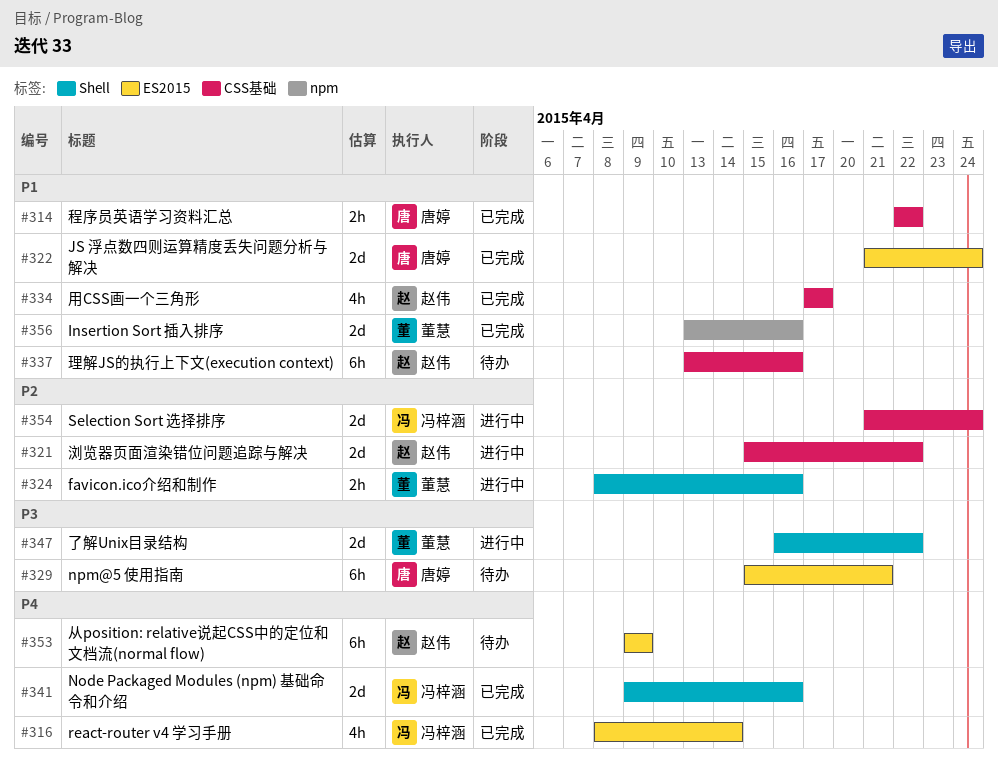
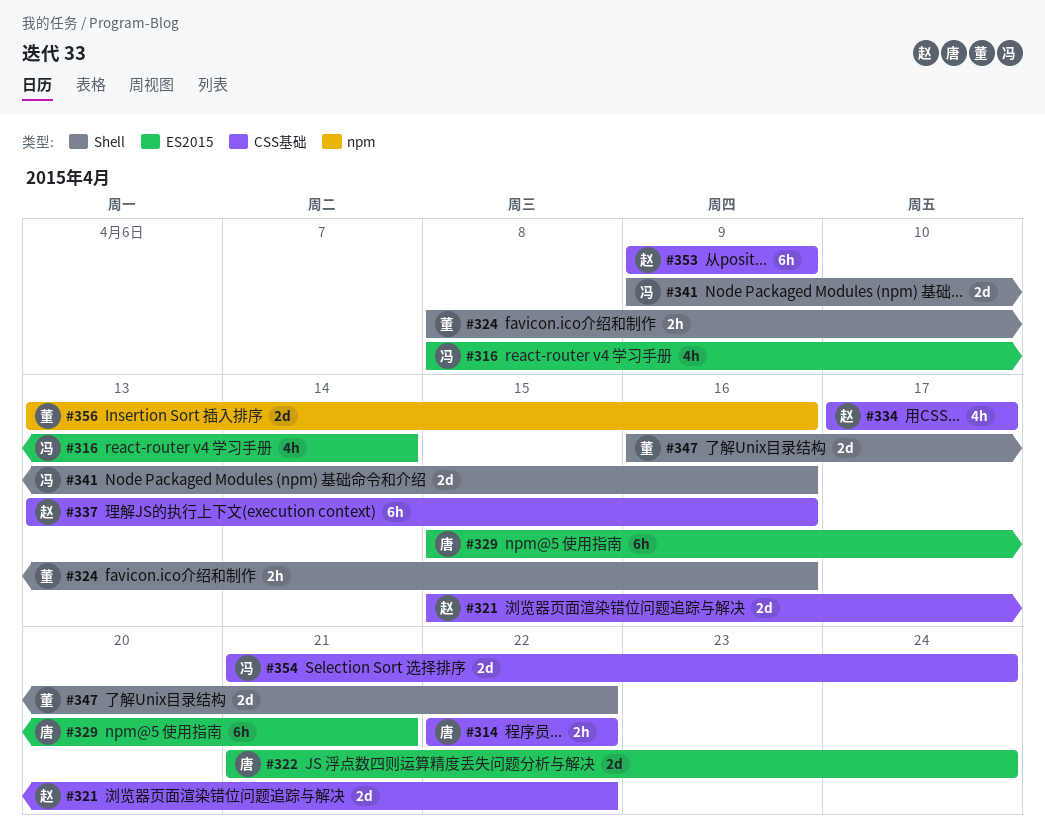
#353, label: ES2015 -> CSS基础

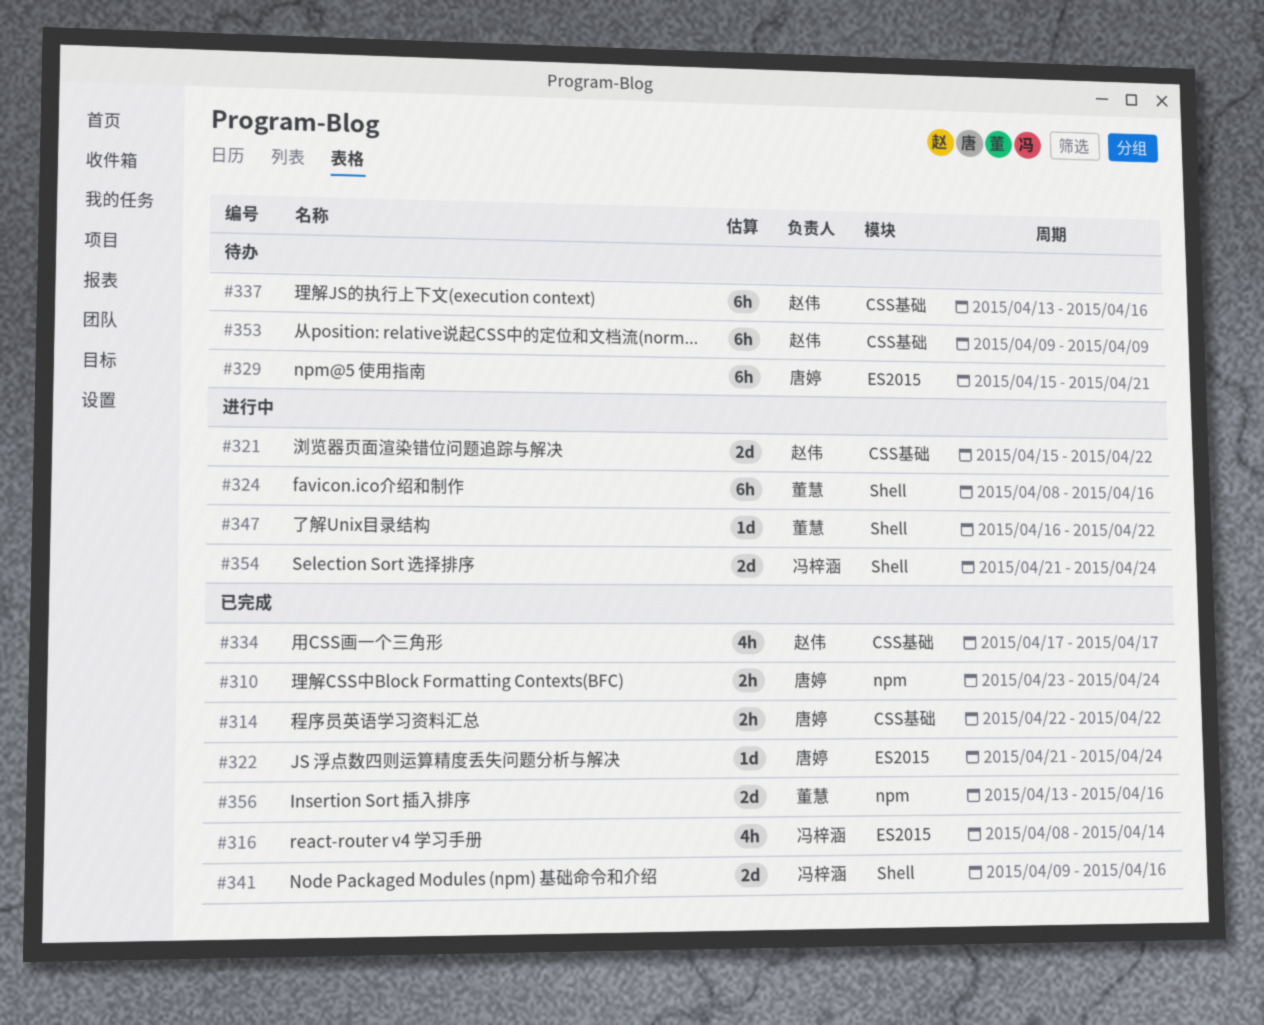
#310: none -> present
#322, estimate: 2d -> 1d
#324, estimate: 2h -> 6h
#347, estimate: 2d -> 1d
#354, label: CSS基础 -> Shell

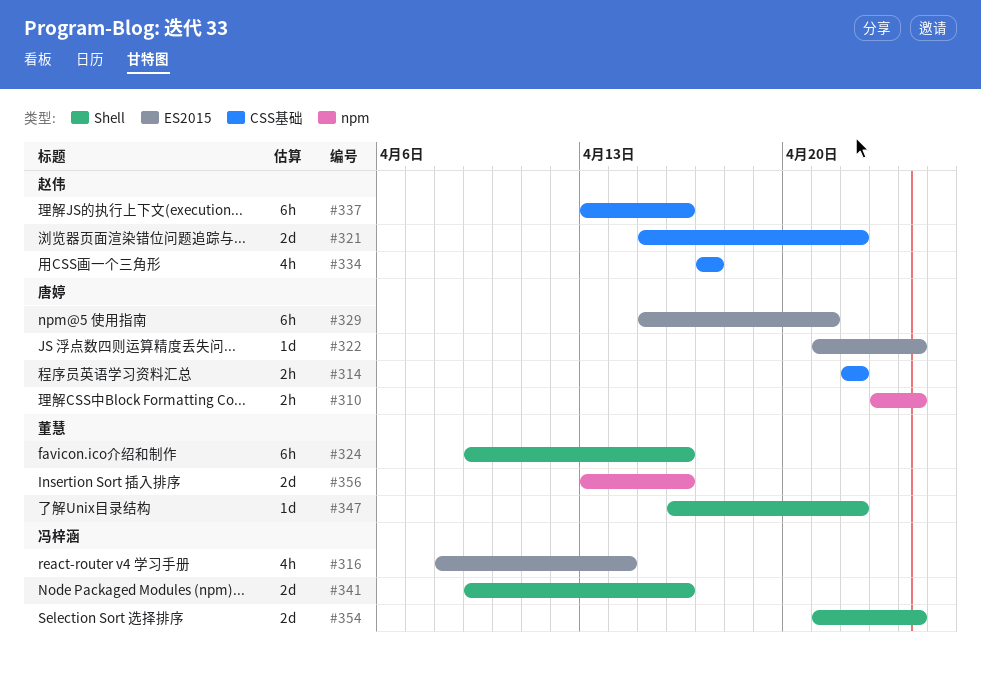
#324, start: Apr 8 -> Apr 9
#353: present -> none

